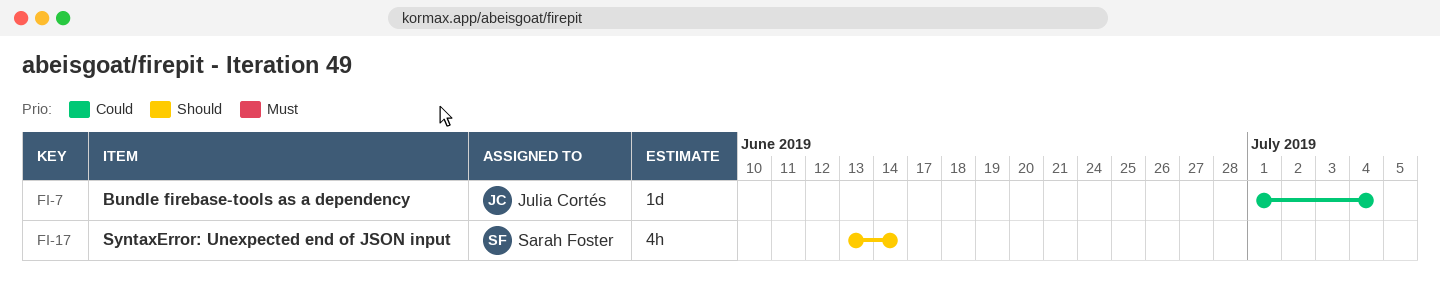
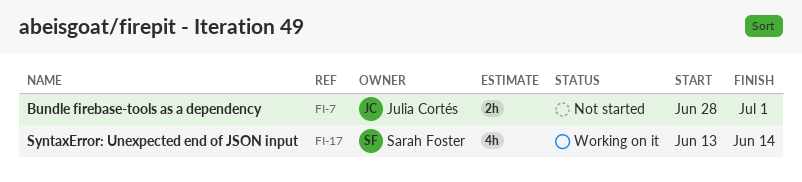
FI-7, estimate: 1d -> 2h
FI-7, start: Jul 1 -> Jun 28
FI-7, due: Jul 4 -> Jul 1

